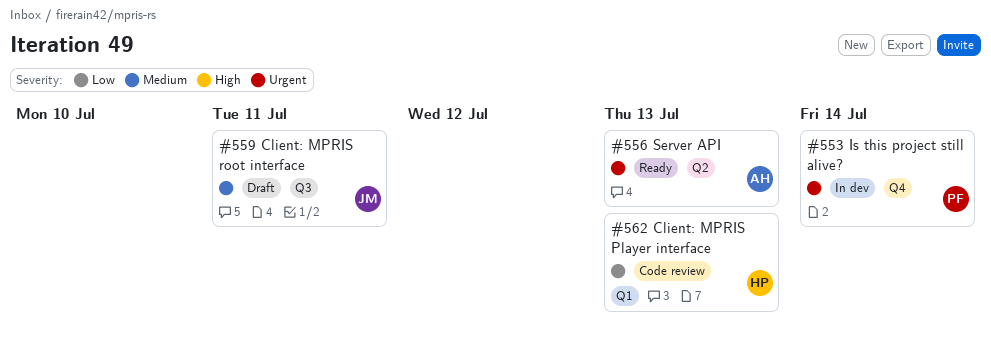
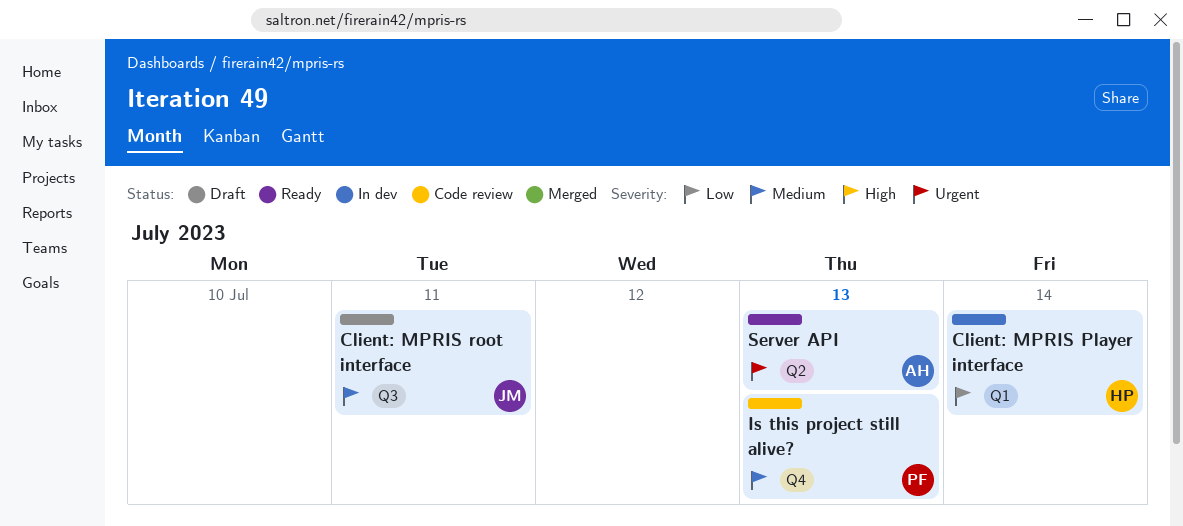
Client: MPRIS Player interface, status: Code review -> In dev
Client: MPRIS Player interface, due: Jul 13 -> Jul 14
Is this project still alive?, status: In dev -> Code review
Is this project still alive?, priority: Urgent -> Medium
Is this project still alive?, due: Jul 14 -> Jul 13

